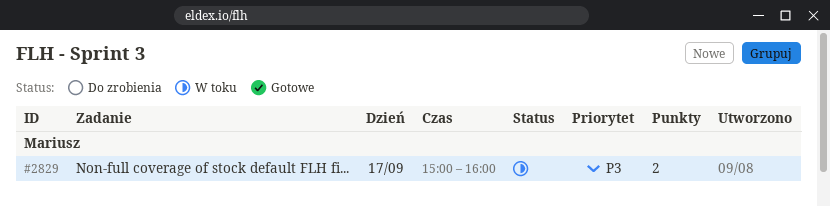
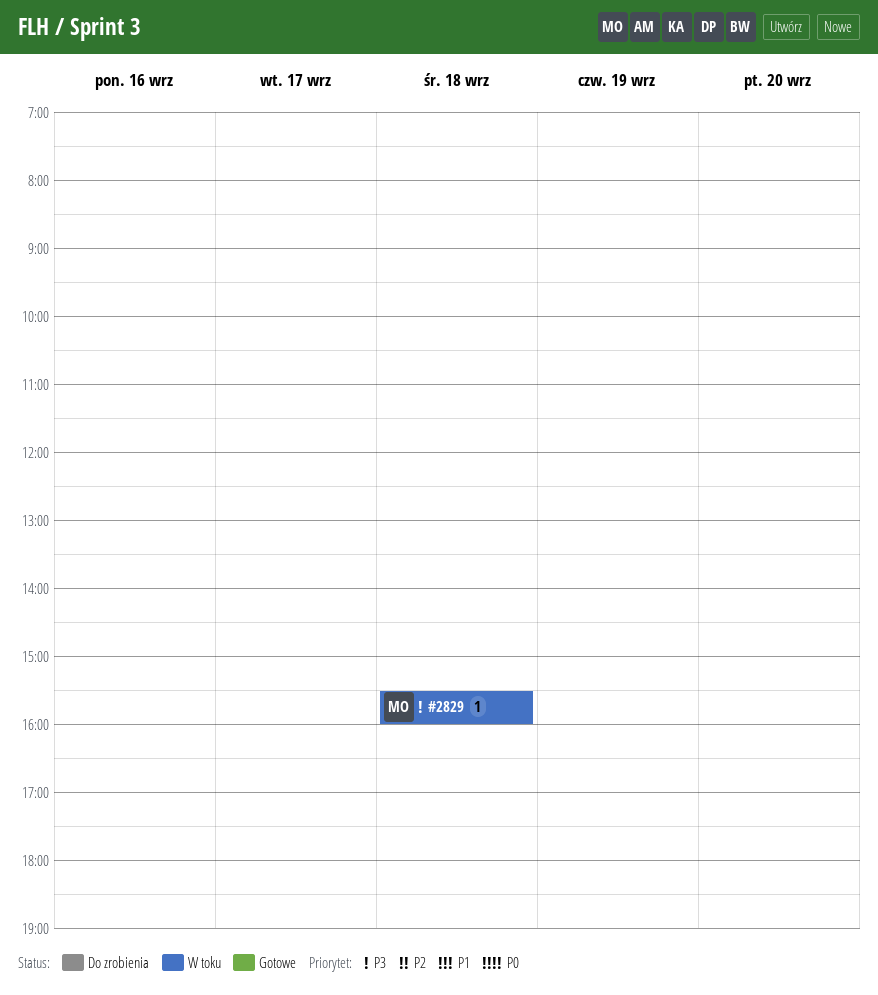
#2829, estimate: 2 -> 1
#2829, day: Sep 17 -> Sep 18
#2829, begins: 15:00 -> 15:30

